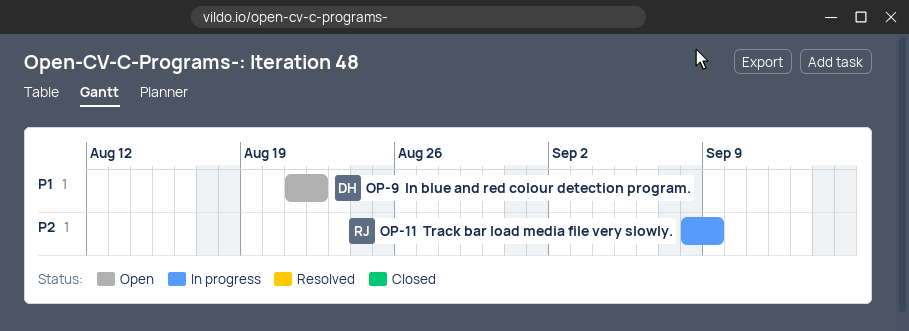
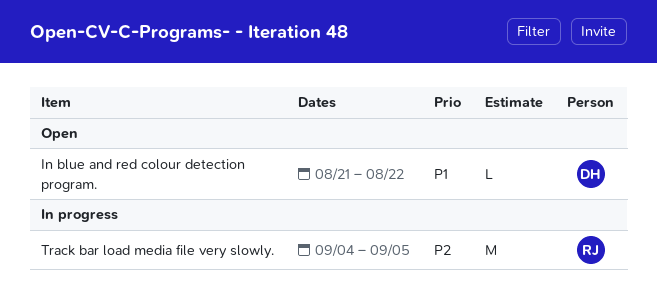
Track bar load media file very slowly., start: Sep 8 -> Sep 4
Track bar load media file very slowly., due: Sep 9 -> Sep 5

